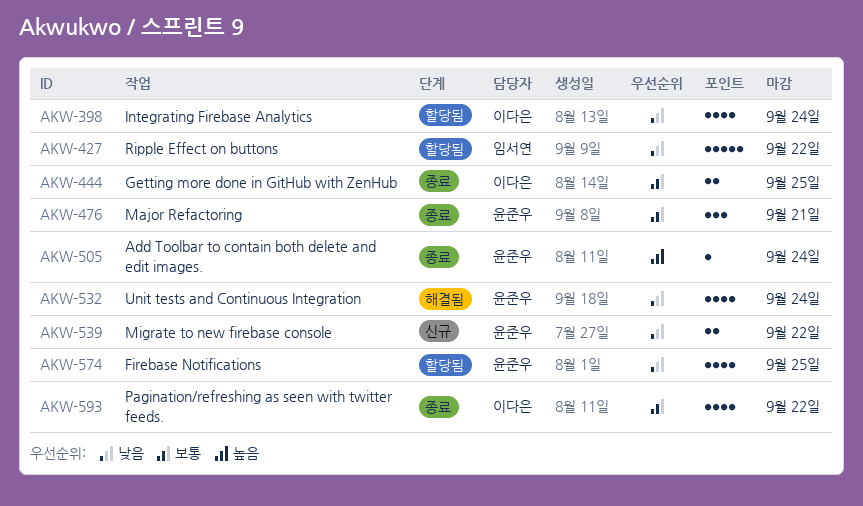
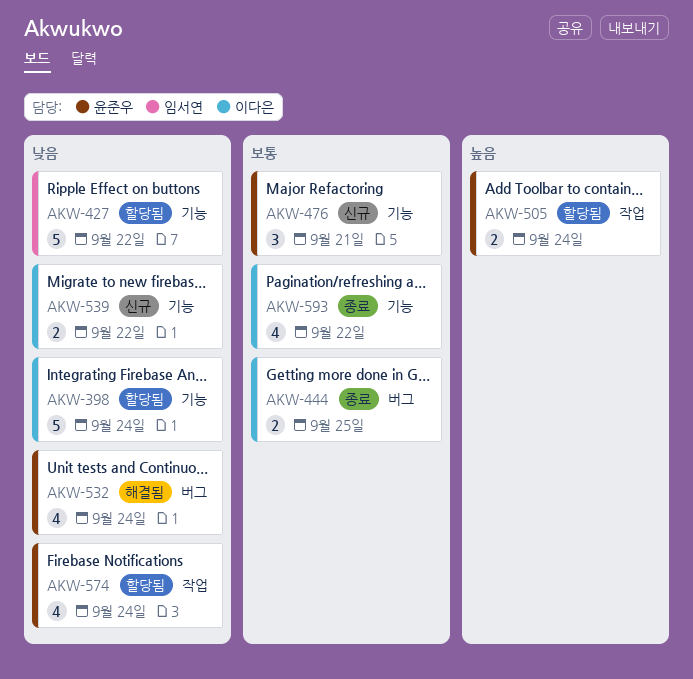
AKW-398, estimate: 4 -> 5
AKW-476, status: 종료 -> 신규
AKW-505, status: 종료 -> 할당됨
AKW-505, estimate: 1 -> 2
AKW-539, owner: 윤준우 -> 이다은
AKW-574, due: Sep 25 -> Sep 24

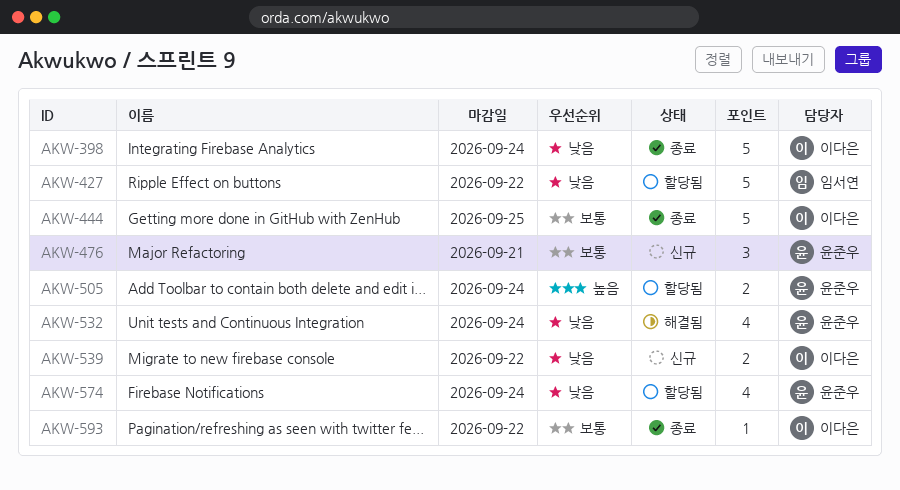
AKW-398, status: 할당됨 -> 종료
AKW-444, estimate: 2 -> 5
AKW-593, estimate: 4 -> 1

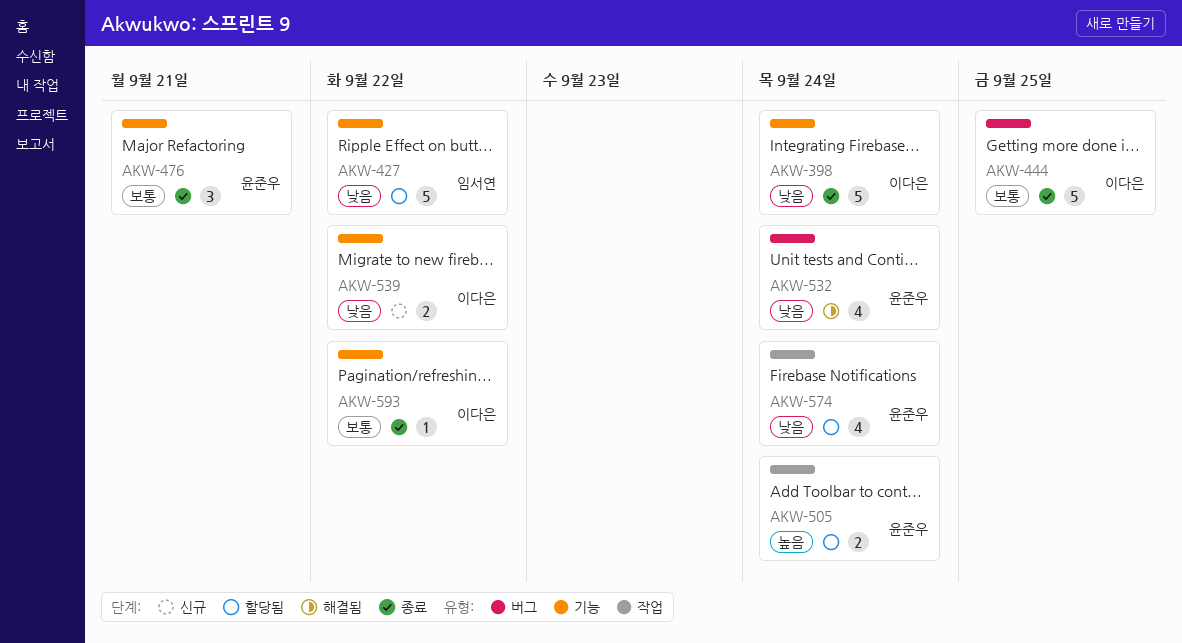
AKW-476, status: 신규 -> 종료

